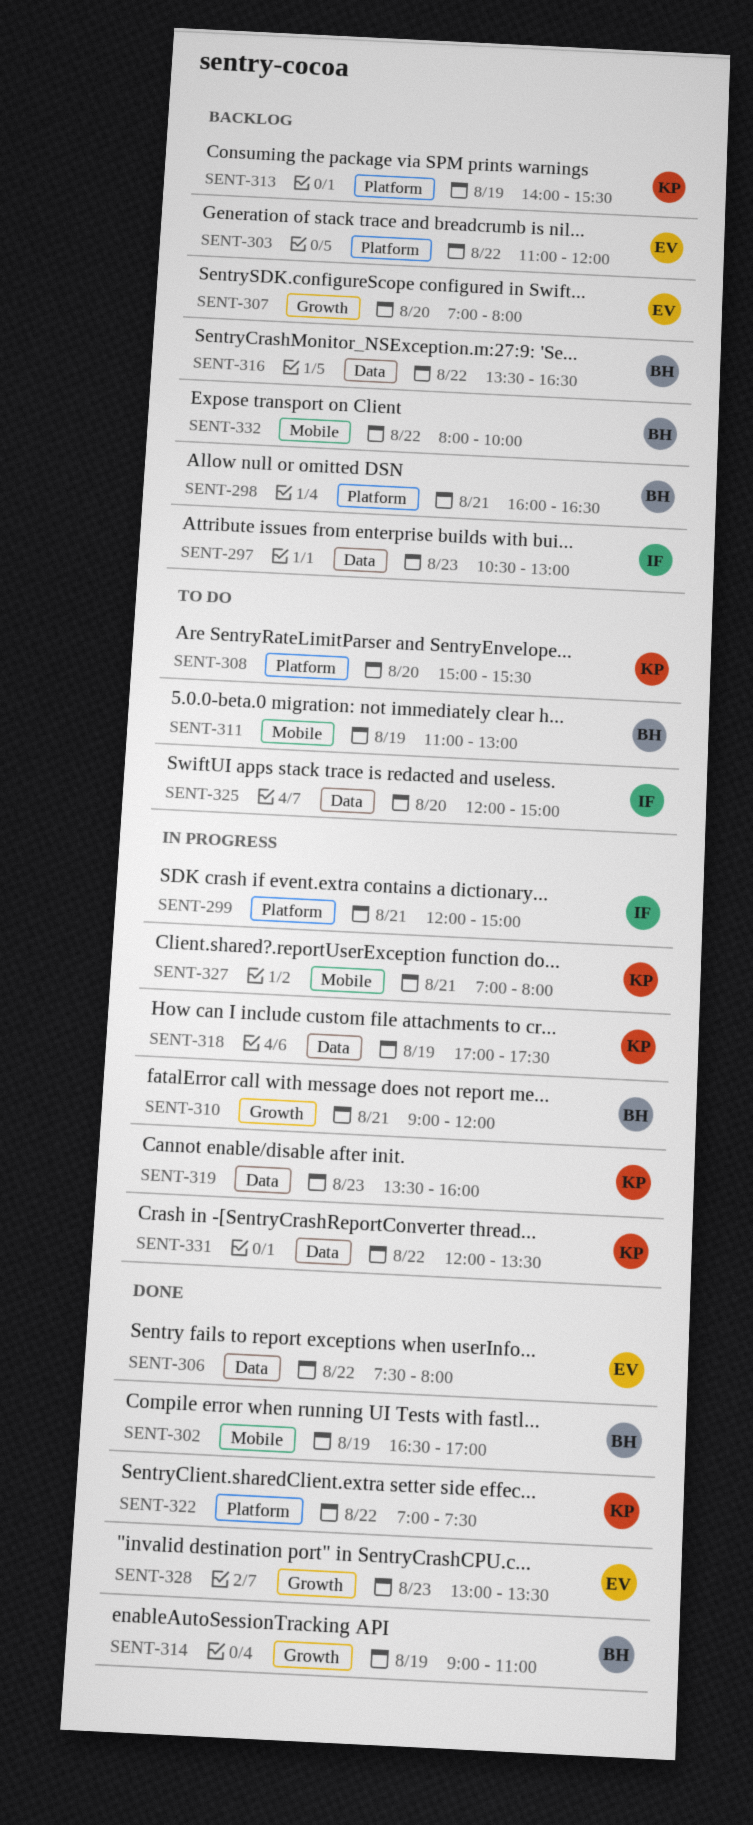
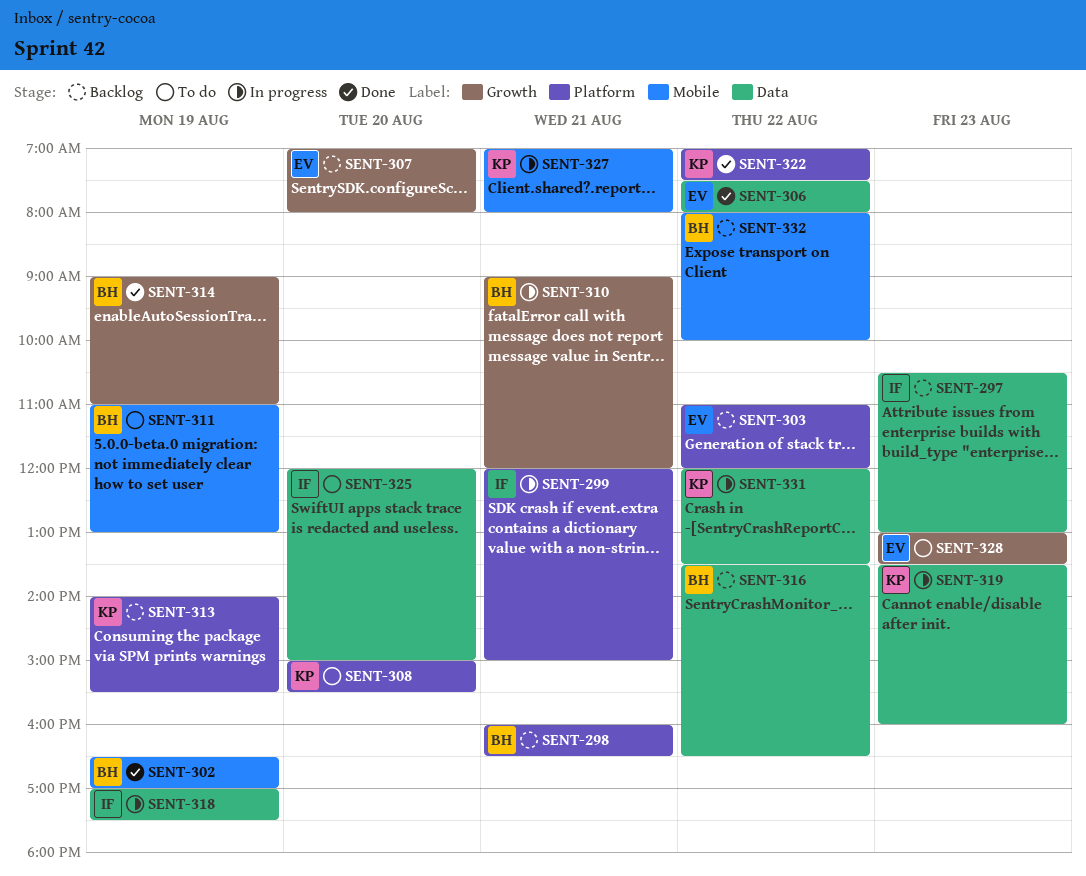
SENT-318, owner: KP -> IF
SENT-328, status: Done -> To do

